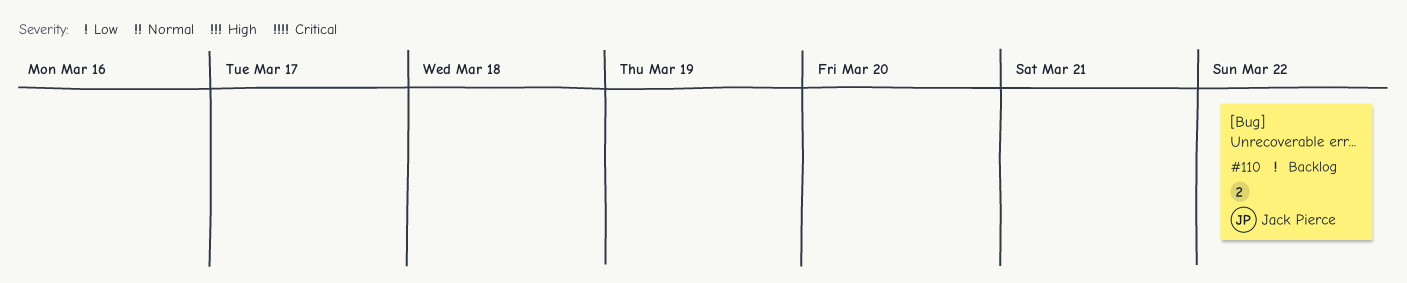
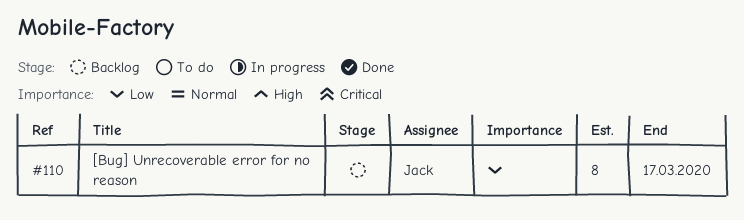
#110, estimate: 2 -> 8
#110, due: Mar 22 -> Mar 17

